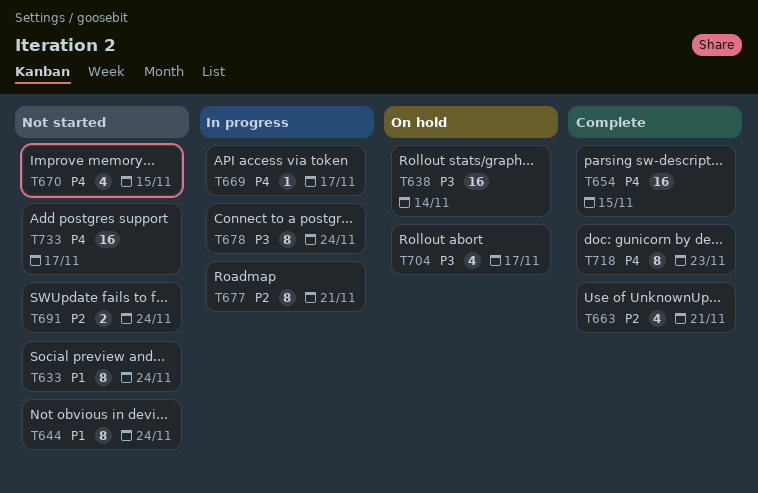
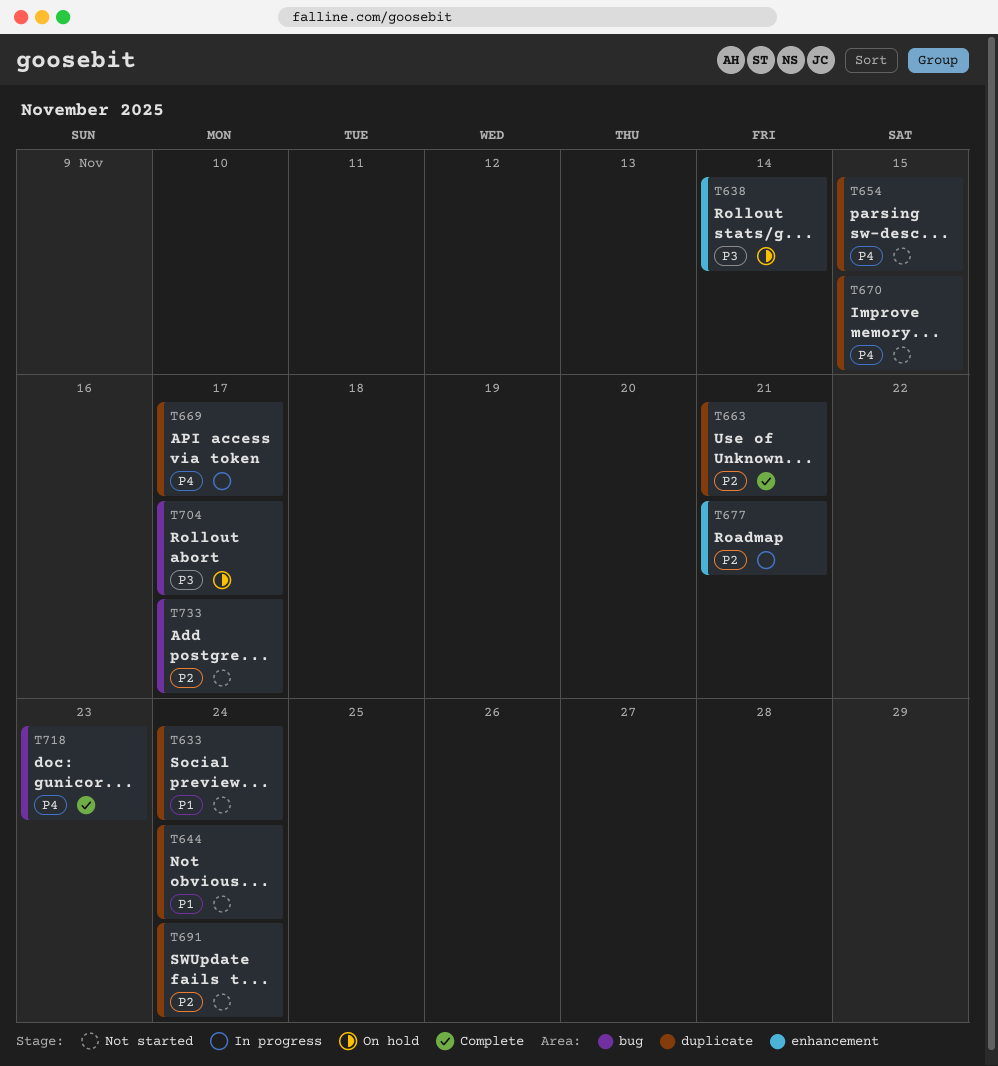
T654, status: Complete -> Not started
T678: present -> none
T733, priority: P4 -> P2

